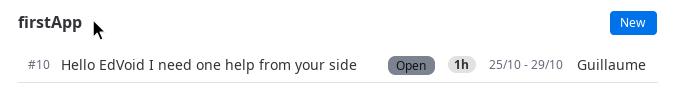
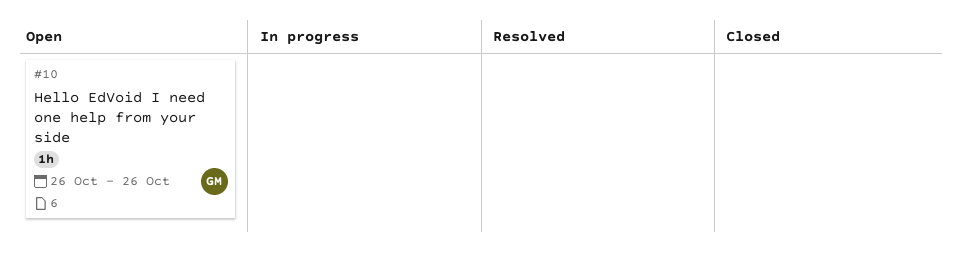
#10, start: Oct 25 -> Oct 26
#10, due: Oct 29 -> Oct 26

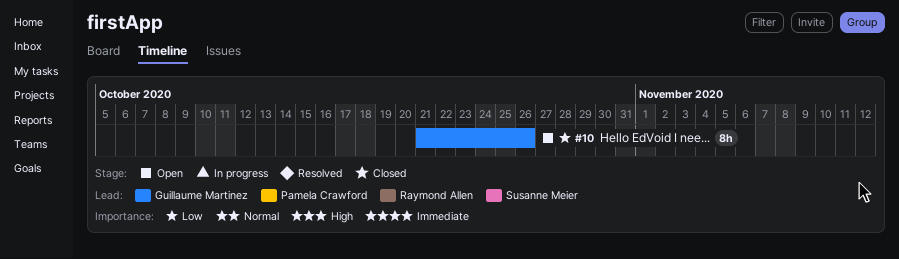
#10, estimate: 1h -> 8h
#10, start: Oct 26 -> Oct 21

